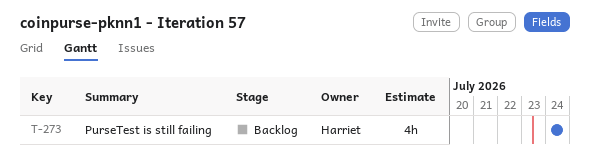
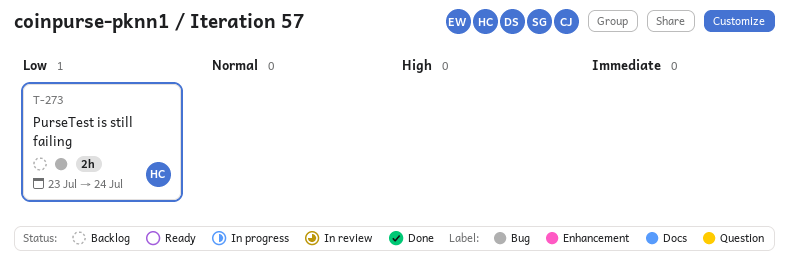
T-273, estimate: 4h -> 2h
T-273, start: Jul 24 -> Jul 23

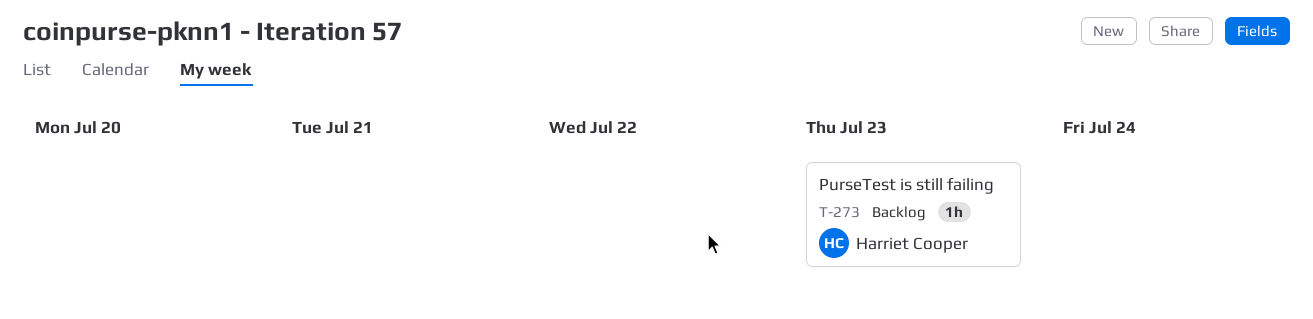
T-273, estimate: 2h -> 1h
T-273, due: Jul 24 -> Jul 23

